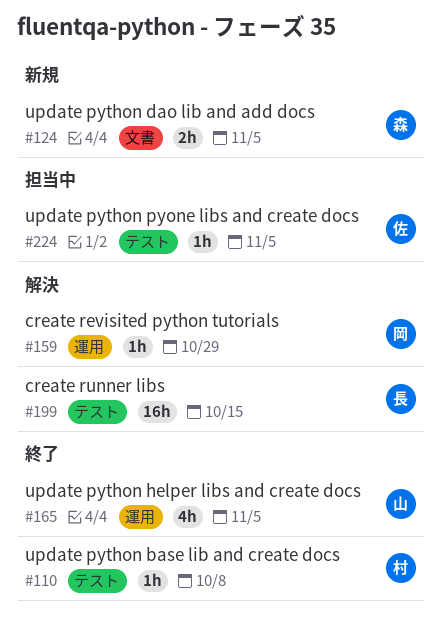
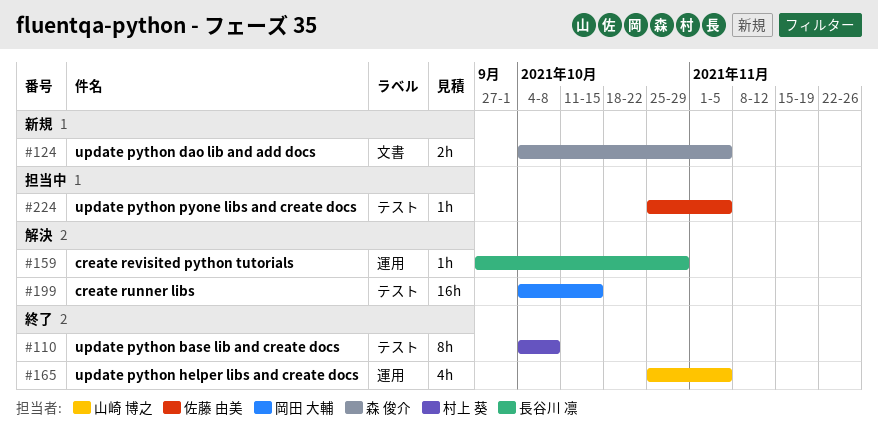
#110, estimate: 1h -> 8h
#159, owner: 岡田 大輔 -> 長谷川 凛
#199, owner: 長谷川 凛 -> 岡田 大輔

